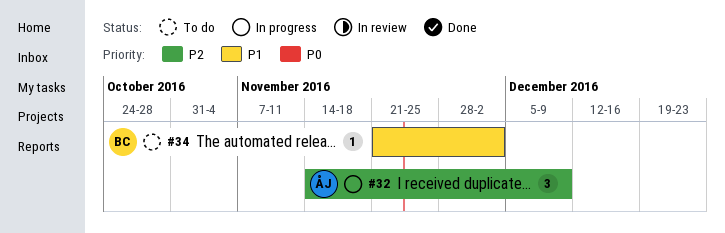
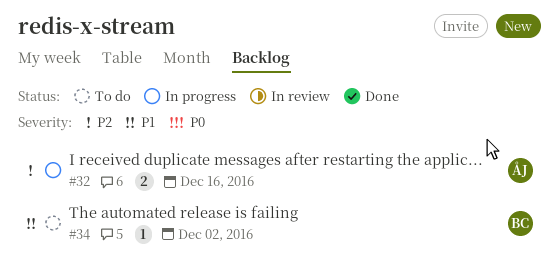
#32, estimate: 3 -> 2
#32, due: Dec 9 -> Dec 16

